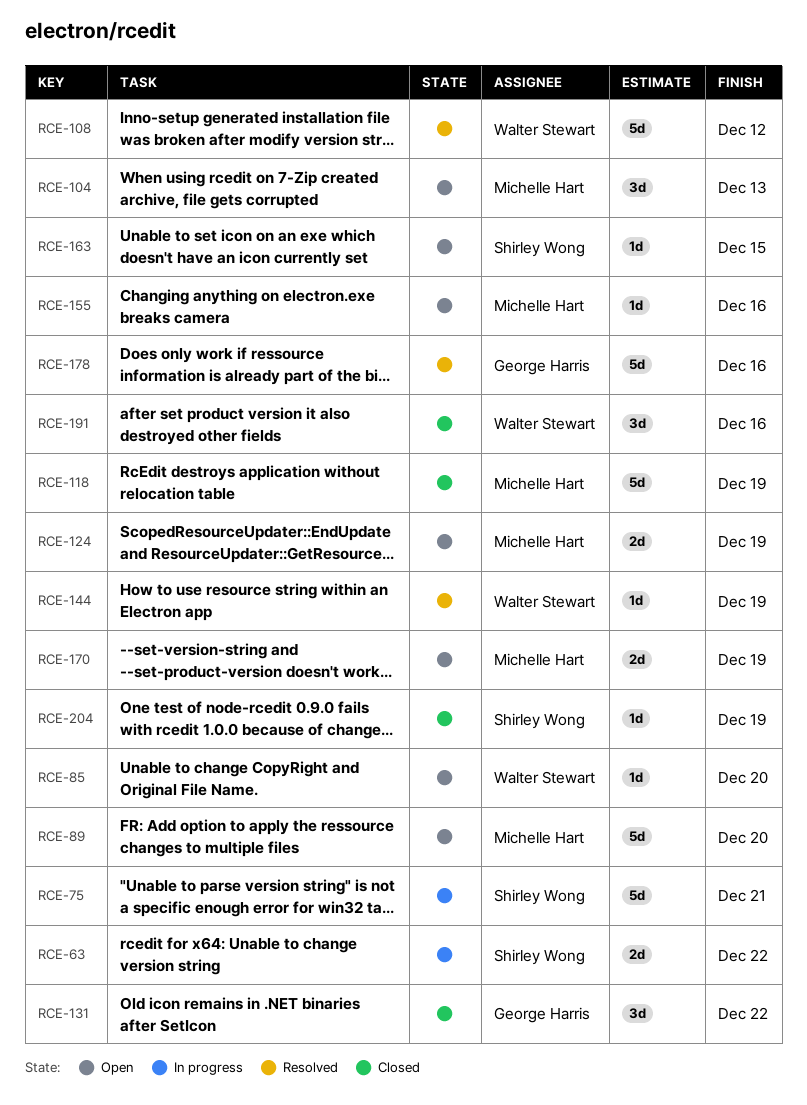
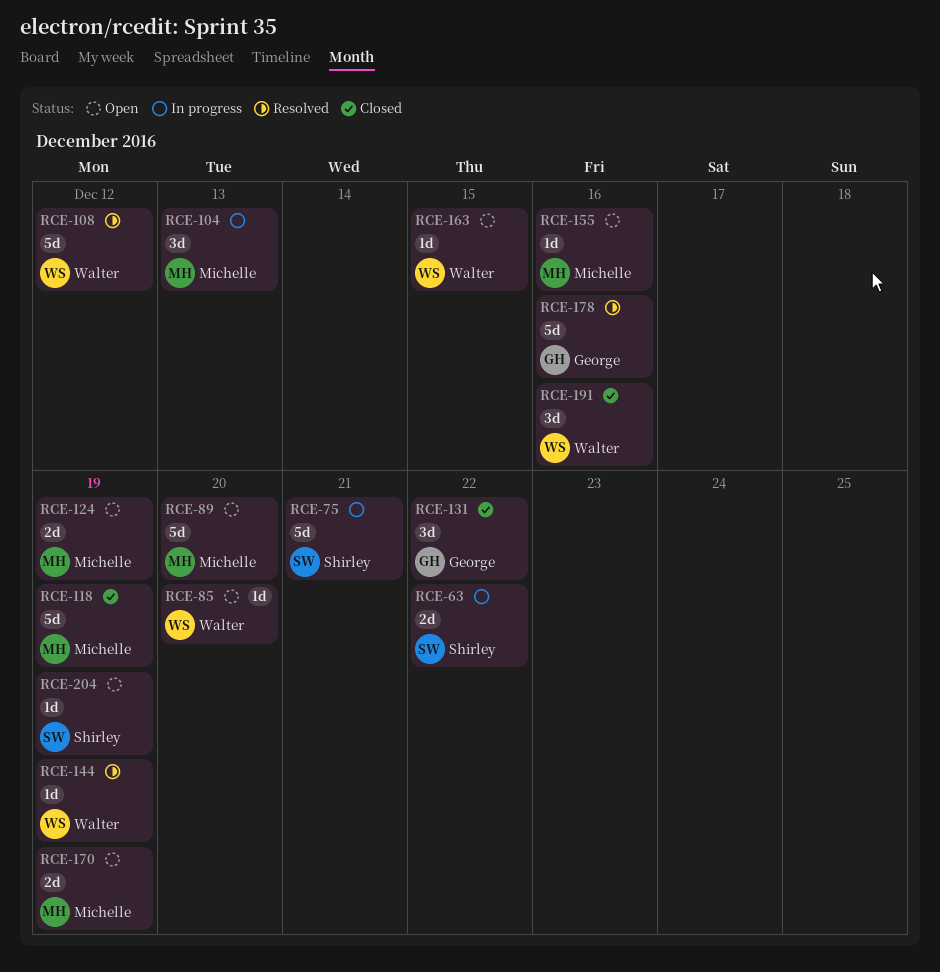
RCE-104, status: Open -> In progress
RCE-163, owner: Shirley Wong -> Walter Stewart
RCE-204, status: Closed -> Open

